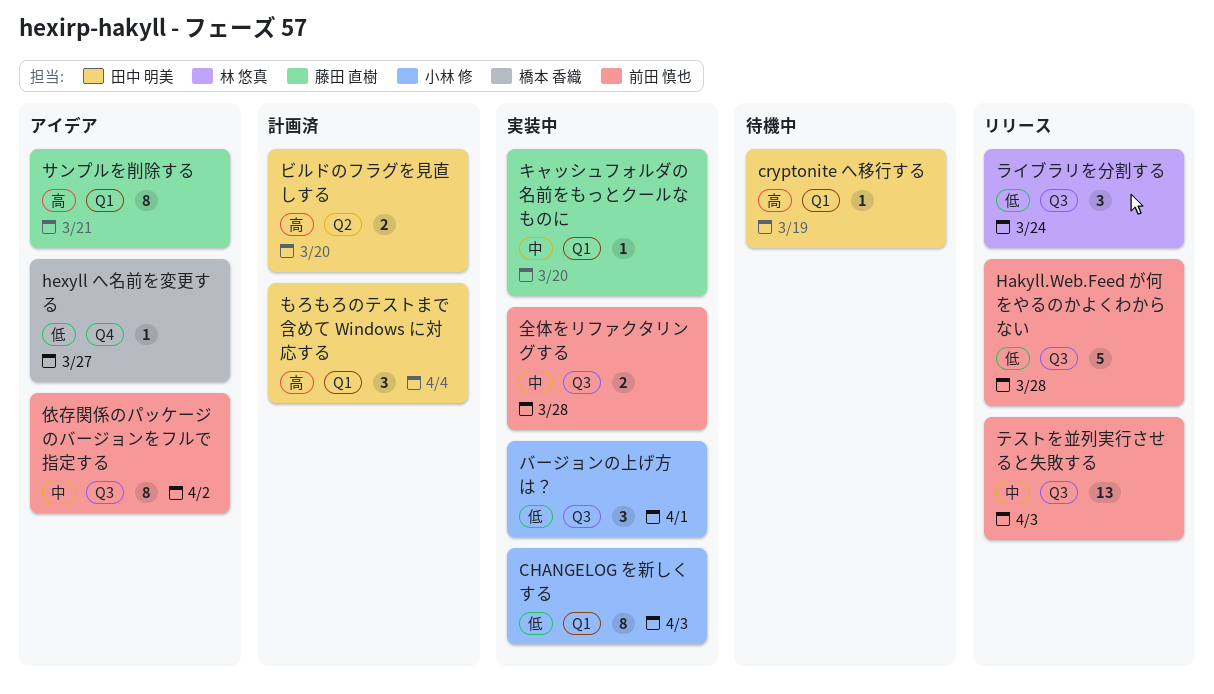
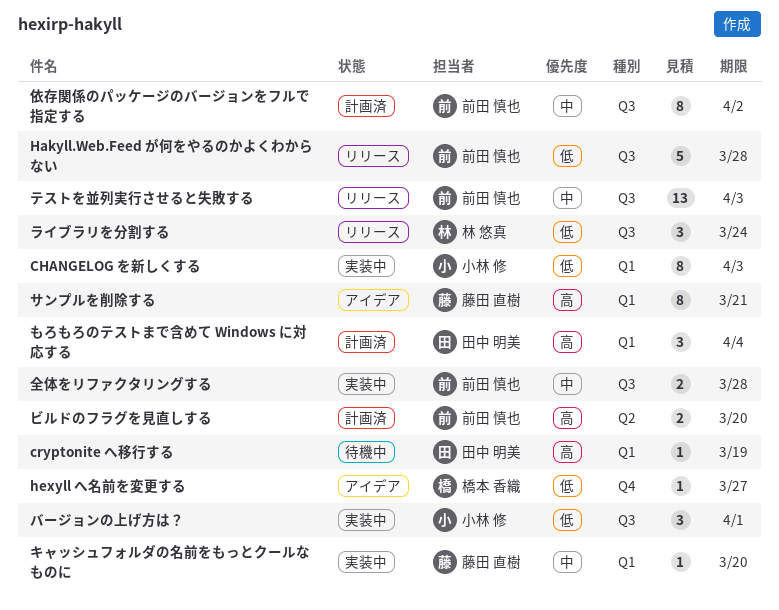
ビルドのフラグを見直しする, owner: 田中 明美 -> 前田 慎也
依存関係のパッケージのバージョンをフルで指定する, status: アイデア -> 計画済

